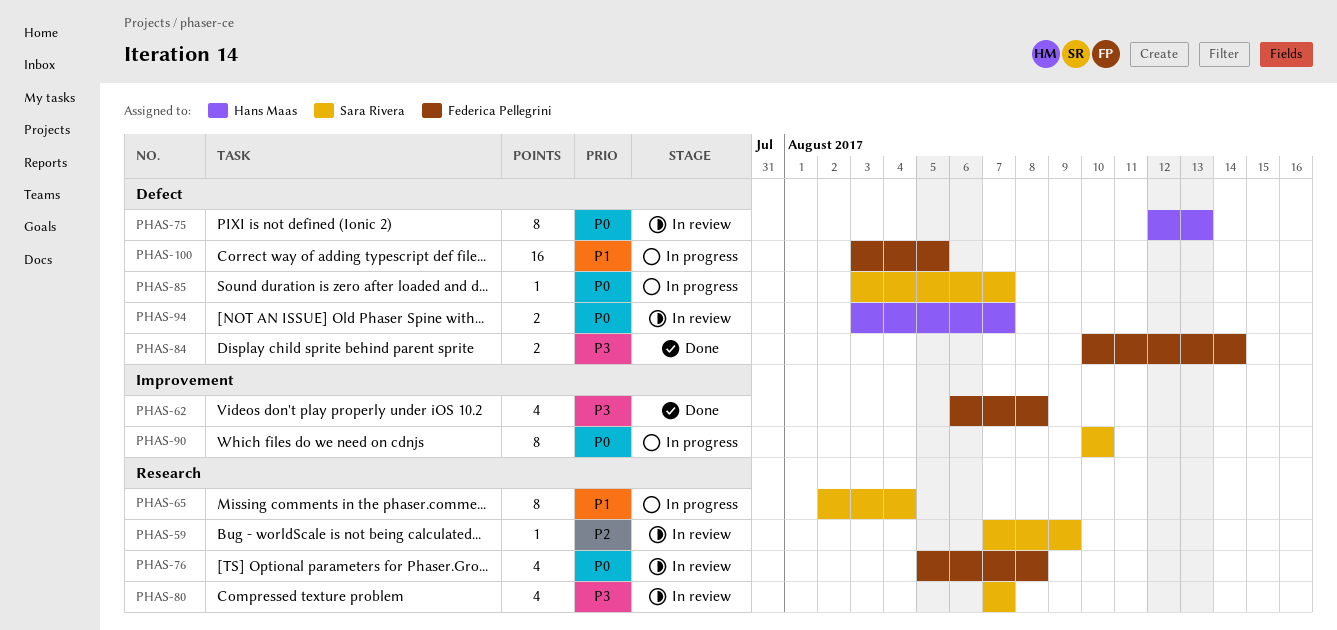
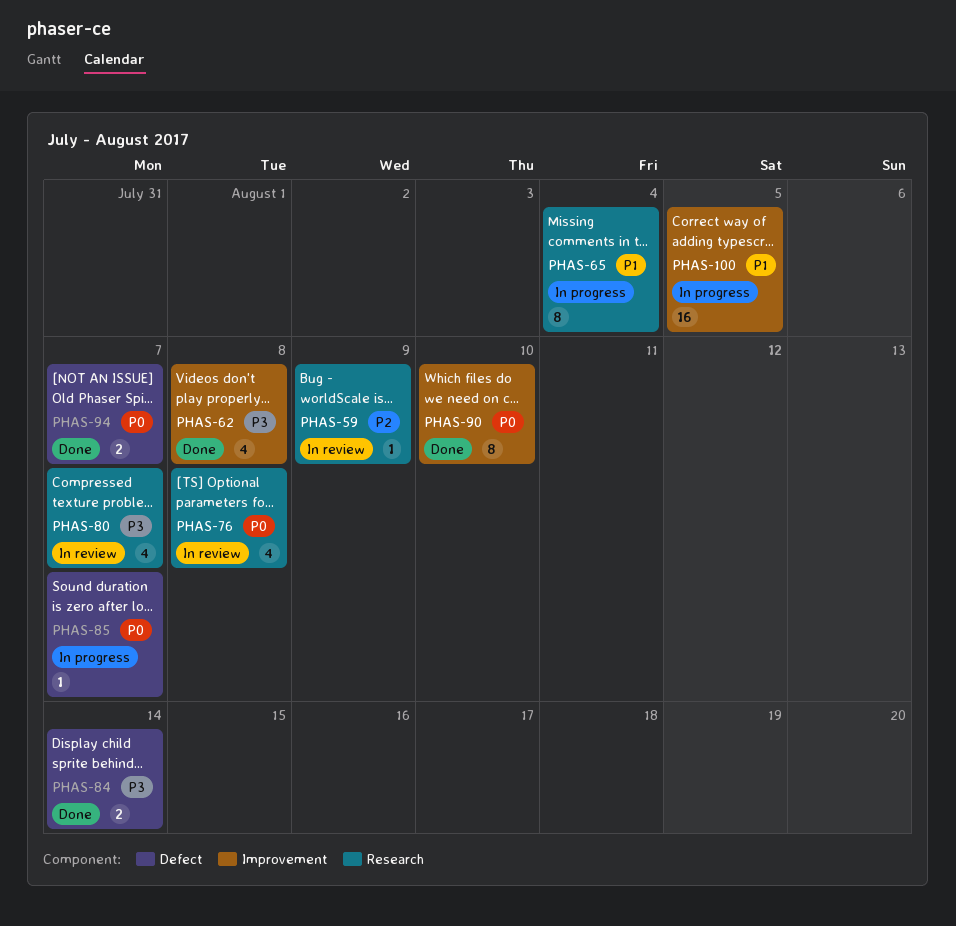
PHAS-75: present -> none
PHAS-90, status: In progress -> Done
PHAS-94, status: In review -> Done
PHAS-100, label: Defect -> Improvement

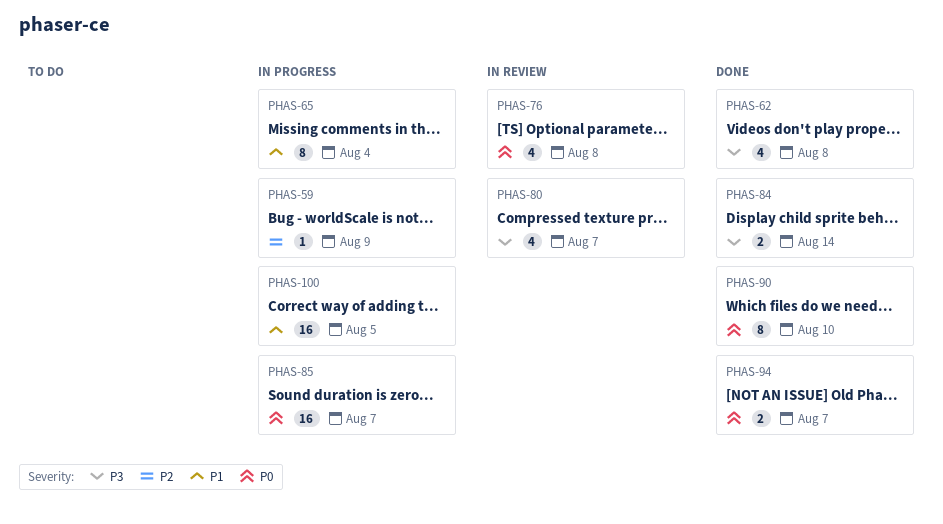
PHAS-59, status: In review -> In progress
PHAS-85, estimate: 1 -> 16

